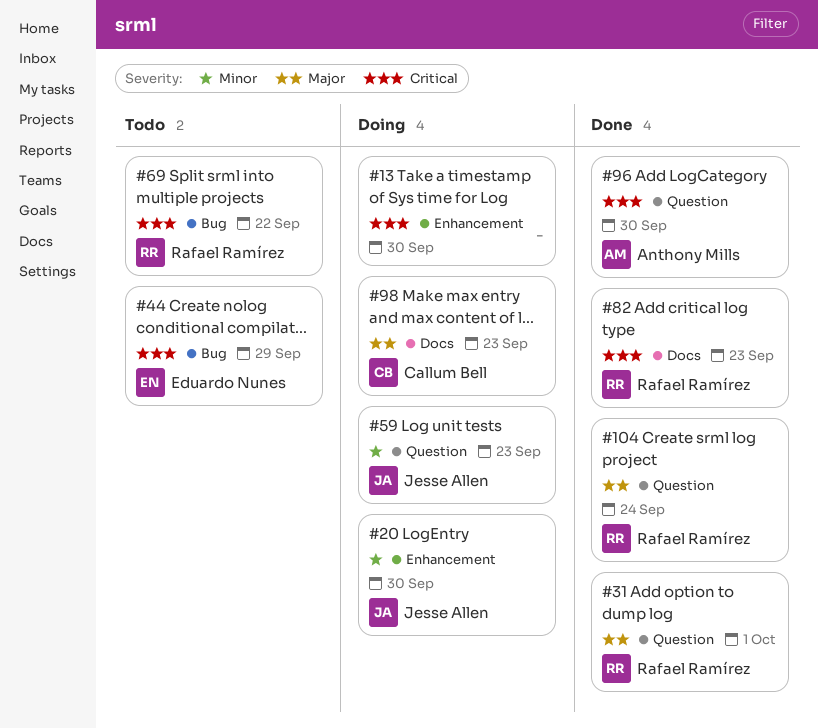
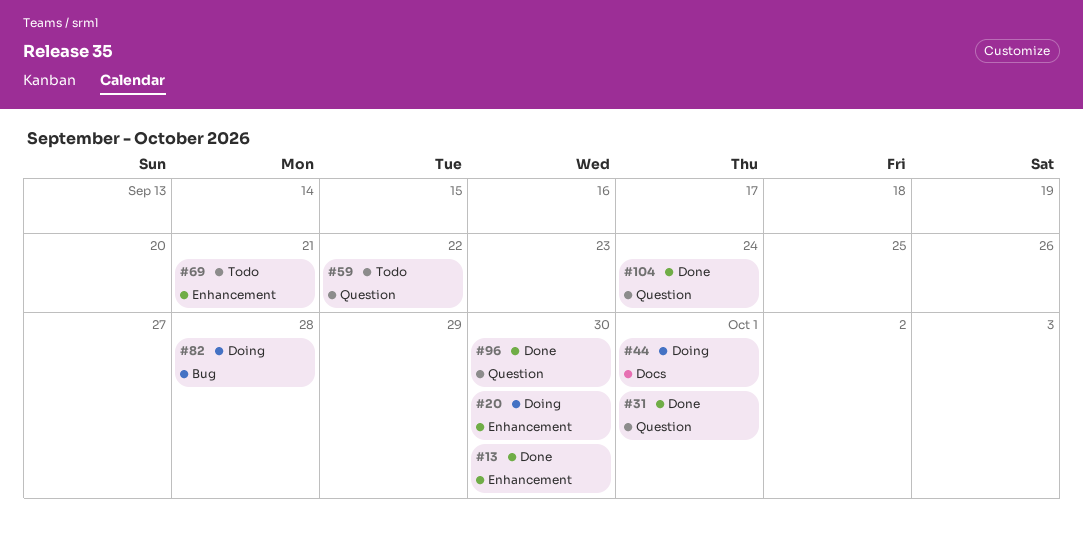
#13, status: Doing -> Done
#44, status: Todo -> Doing
#44, label: Bug -> Docs
#44, due: Sep 29 -> Oct 1
#59, status: Doing -> Todo
#59, due: Sep 23 -> Sep 22
#69, label: Bug -> Enhancement
#69, due: Sep 22 -> Sep 21
#82, status: Done -> Doing
#82, label: Docs -> Bug
#82, due: Sep 23 -> Sep 28
#98: present -> none

